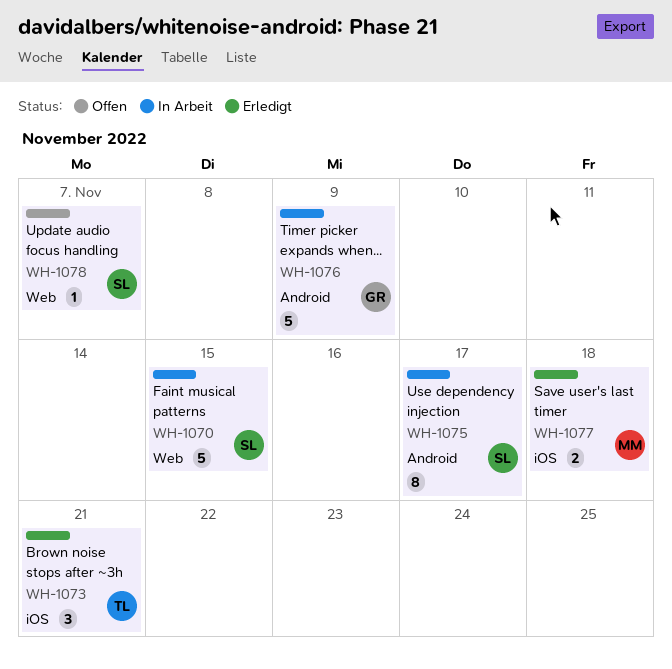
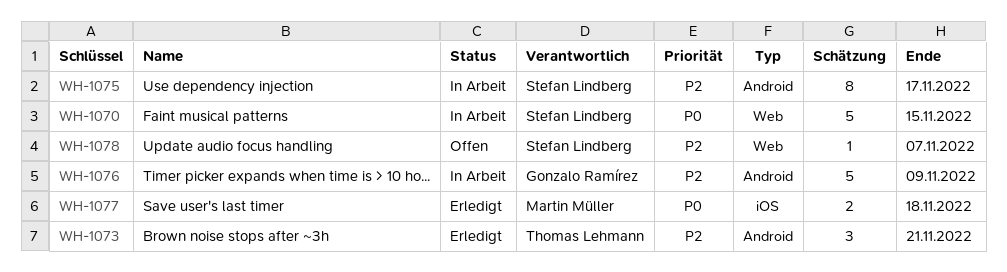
WH-1073, label: iOS -> Android

